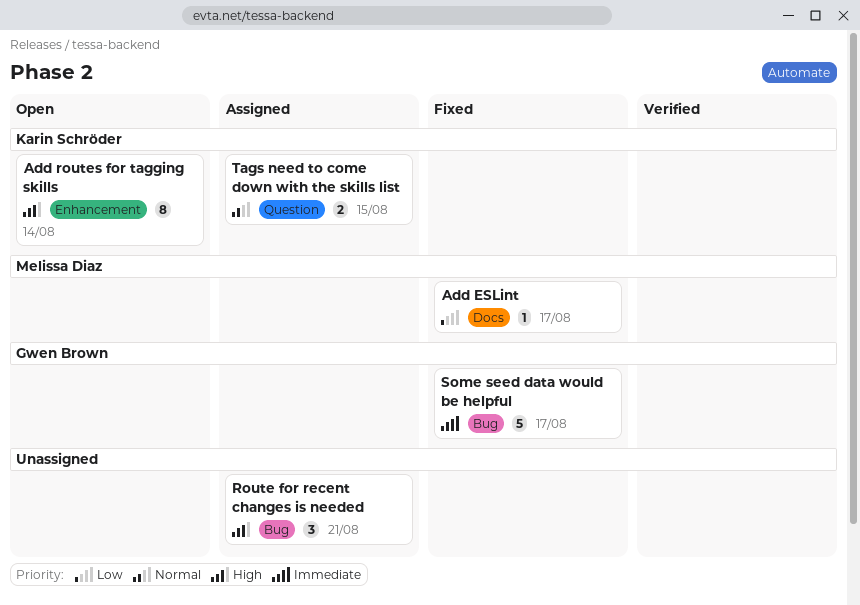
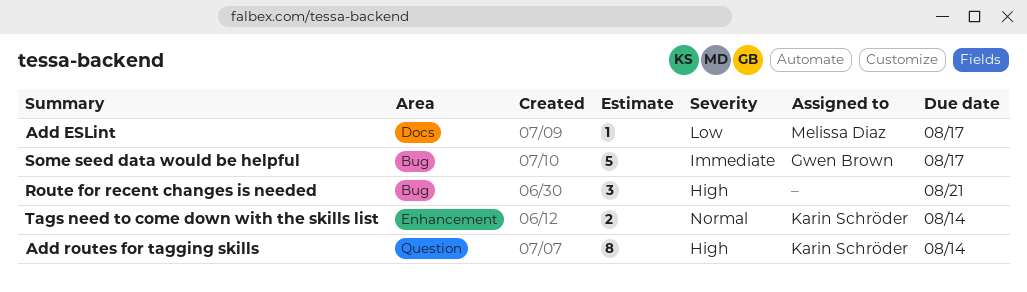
Add routes for tagging skills, label: Enhancement -> Question
Tags need to come down with the skills list, label: Question -> Enhancement
Tags need to come down with the skills list, due: Aug 15 -> Aug 14

